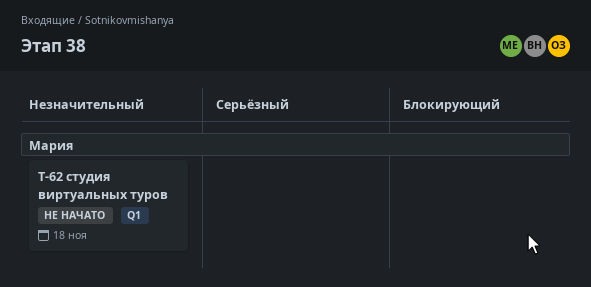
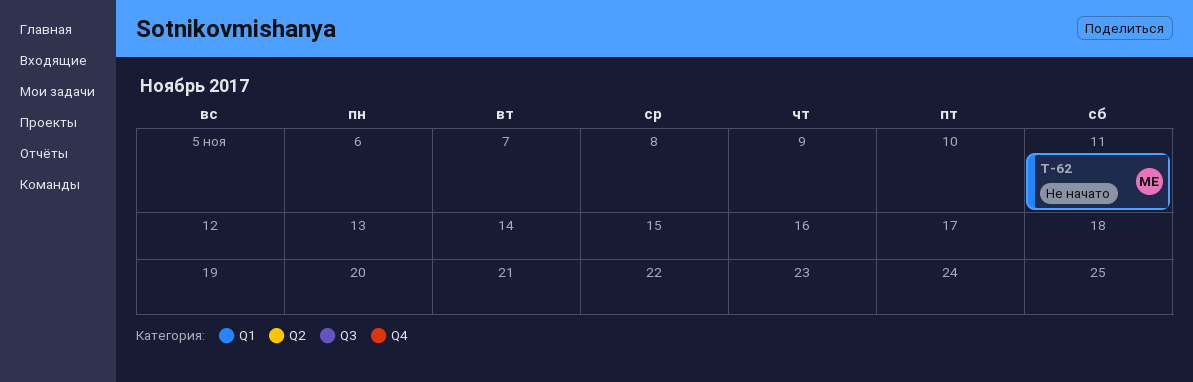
T-62, due: Nov 18 -> Nov 11

